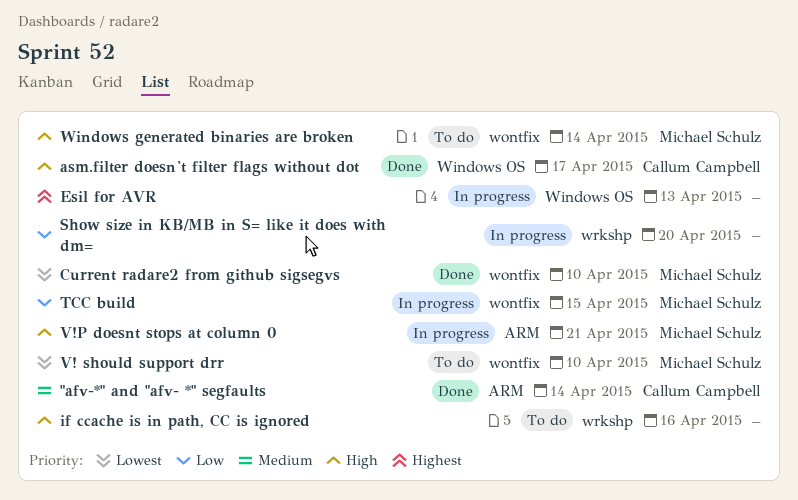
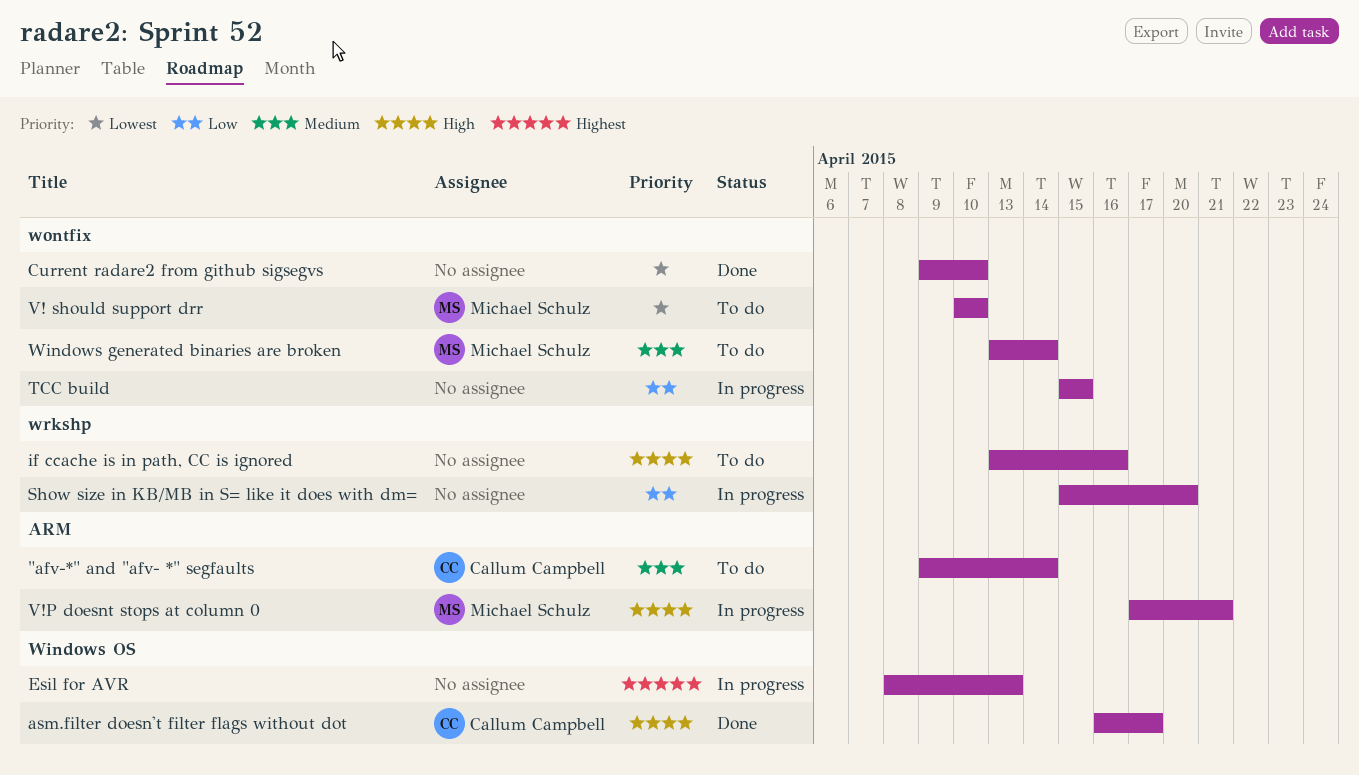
"afv-*" and "afv- *" segfaults, status: Done -> To do
Current radare2 from github sigsegvs, owner: Michael Schulz -> none
TCC build, owner: Michael Schulz -> none
Windows generated binaries are broken, priority: High -> Medium

